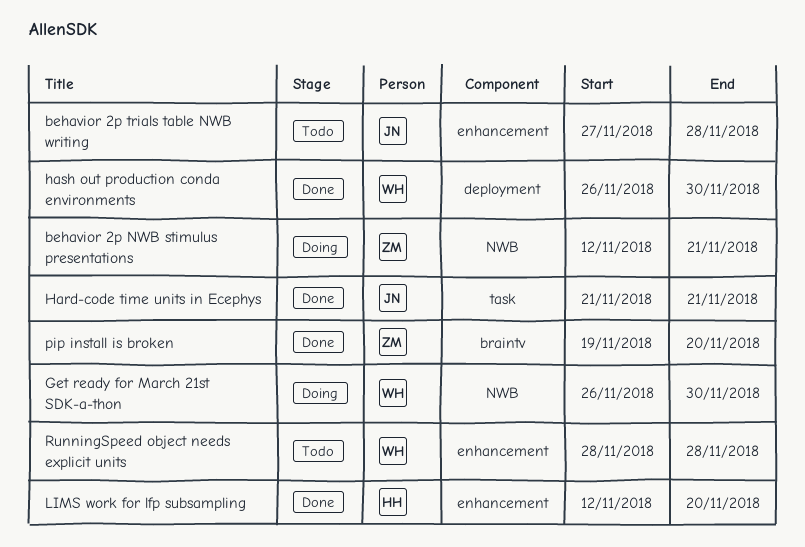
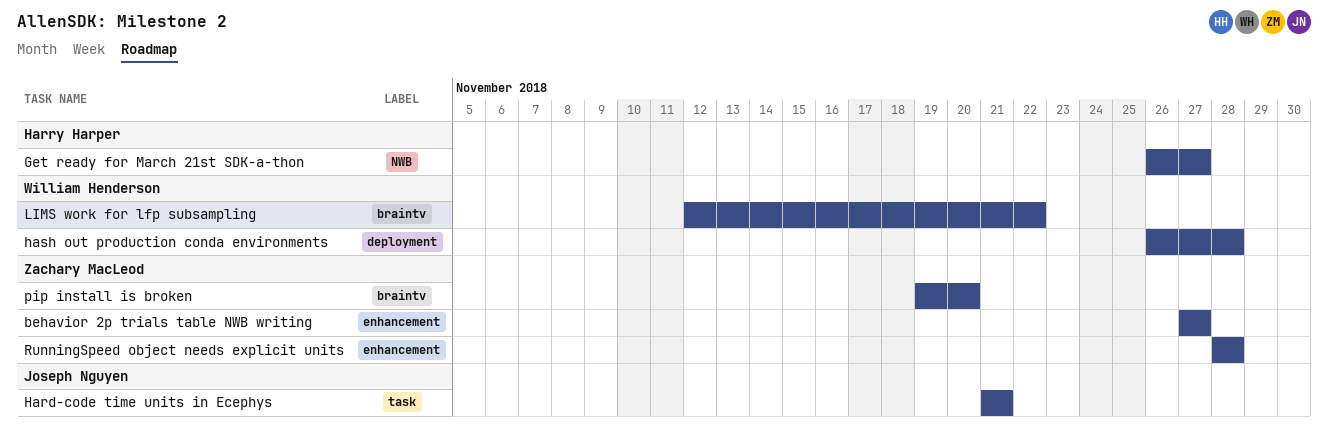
behavior 2p NWB stimulus presentations: present -> none
behavior 2p trials table NWB writing, owner: Joseph Nguyen -> Zachary MacLeod
behavior 2p trials table NWB writing, due: Nov 28 -> Nov 27
Get ready for March 21st SDK-a-thon, owner: William Henderson -> Harry Harper
Get ready for March 21st SDK-a-thon, due: Nov 30 -> Nov 27
hash out production conda environments, due: Nov 30 -> Nov 28
LIMS work for lfp subsampling, owner: Harry Harper -> William Henderson
LIMS work for lfp subsampling, label: enhancement -> braintv
LIMS work for lfp subsampling, due: Nov 20 -> Nov 22
RunningSpeed object needs explicit units, owner: William Henderson -> Zachary MacLeod

